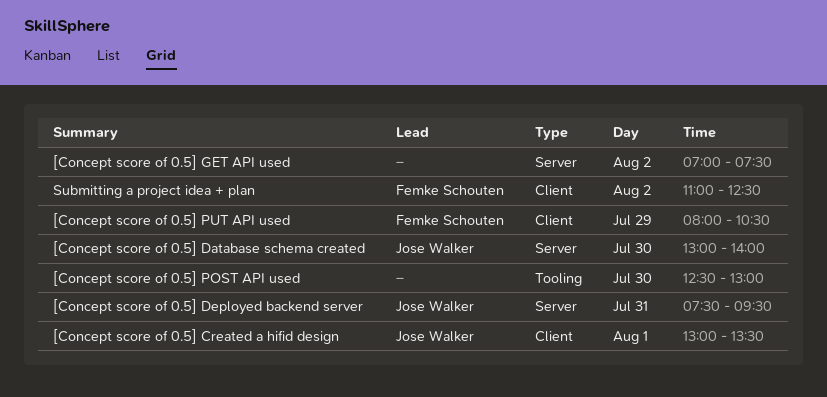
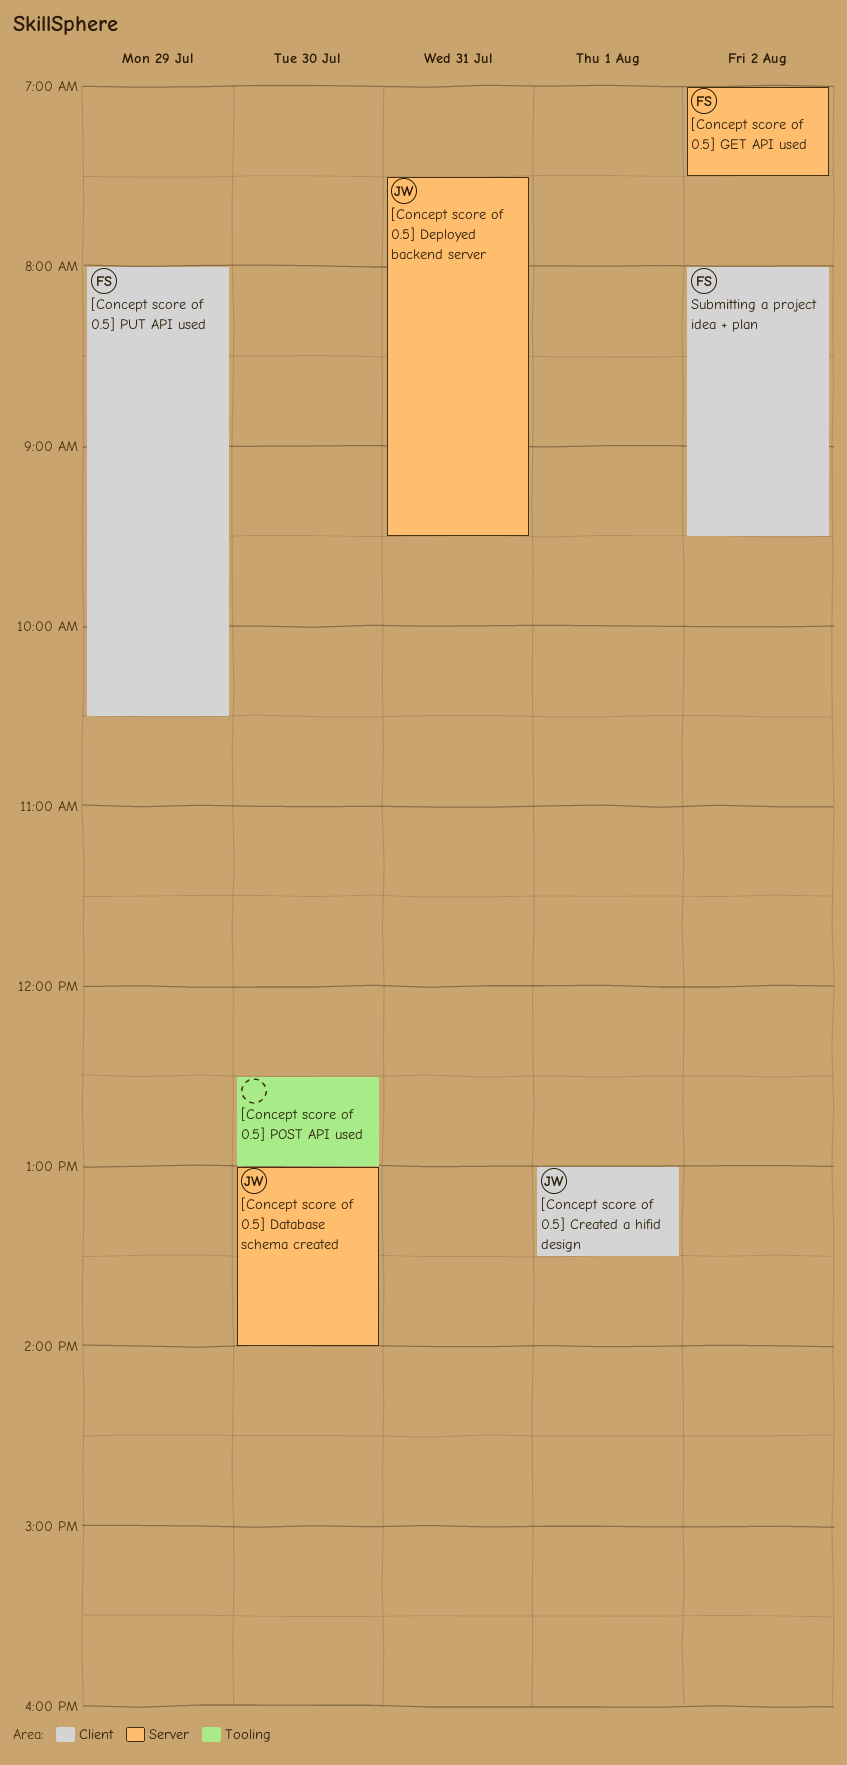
[Concept score of 0.5] GET API used, owner: none -> Femke Schouten
Submitting a project idea + plan, begins: 11:00 -> 08:00
Submitting a project idea + plan, ends: 12:30 -> 09:30

